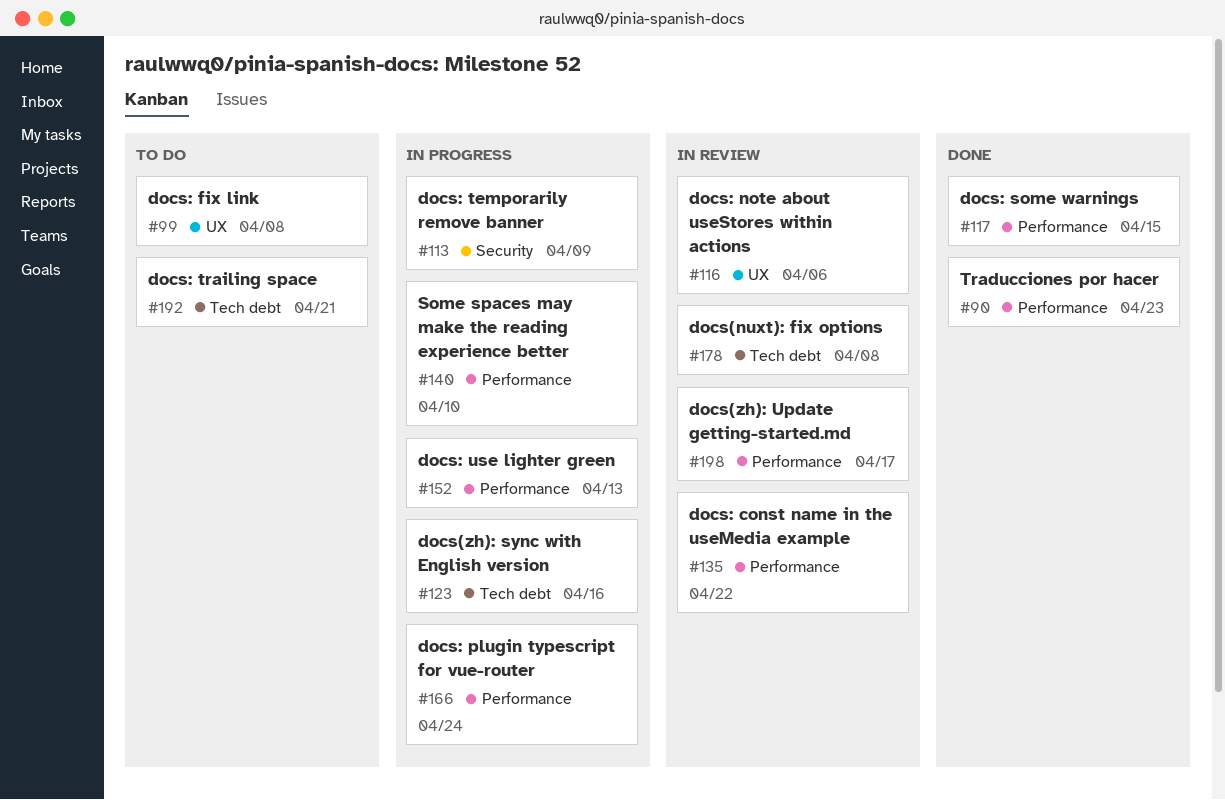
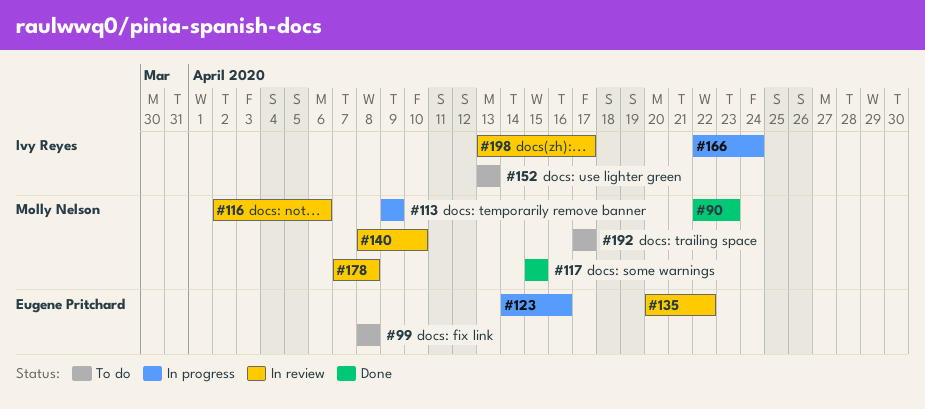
#140, status: In progress -> In review
#152, status: In progress -> To do
#192, due: Apr 21 -> Apr 17

